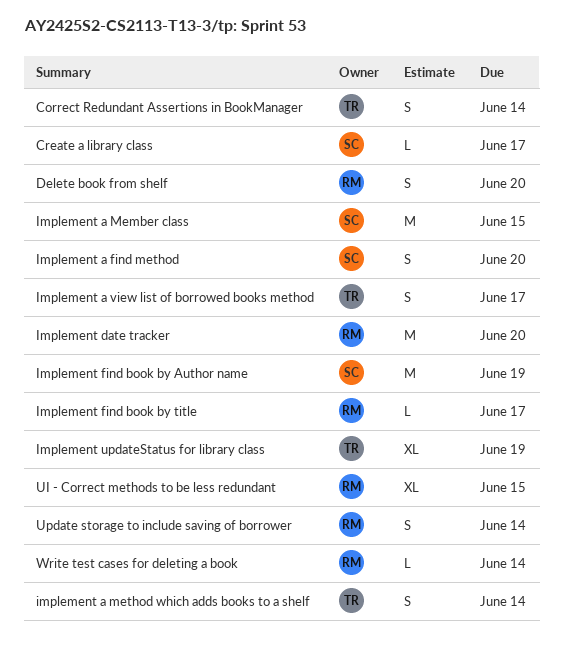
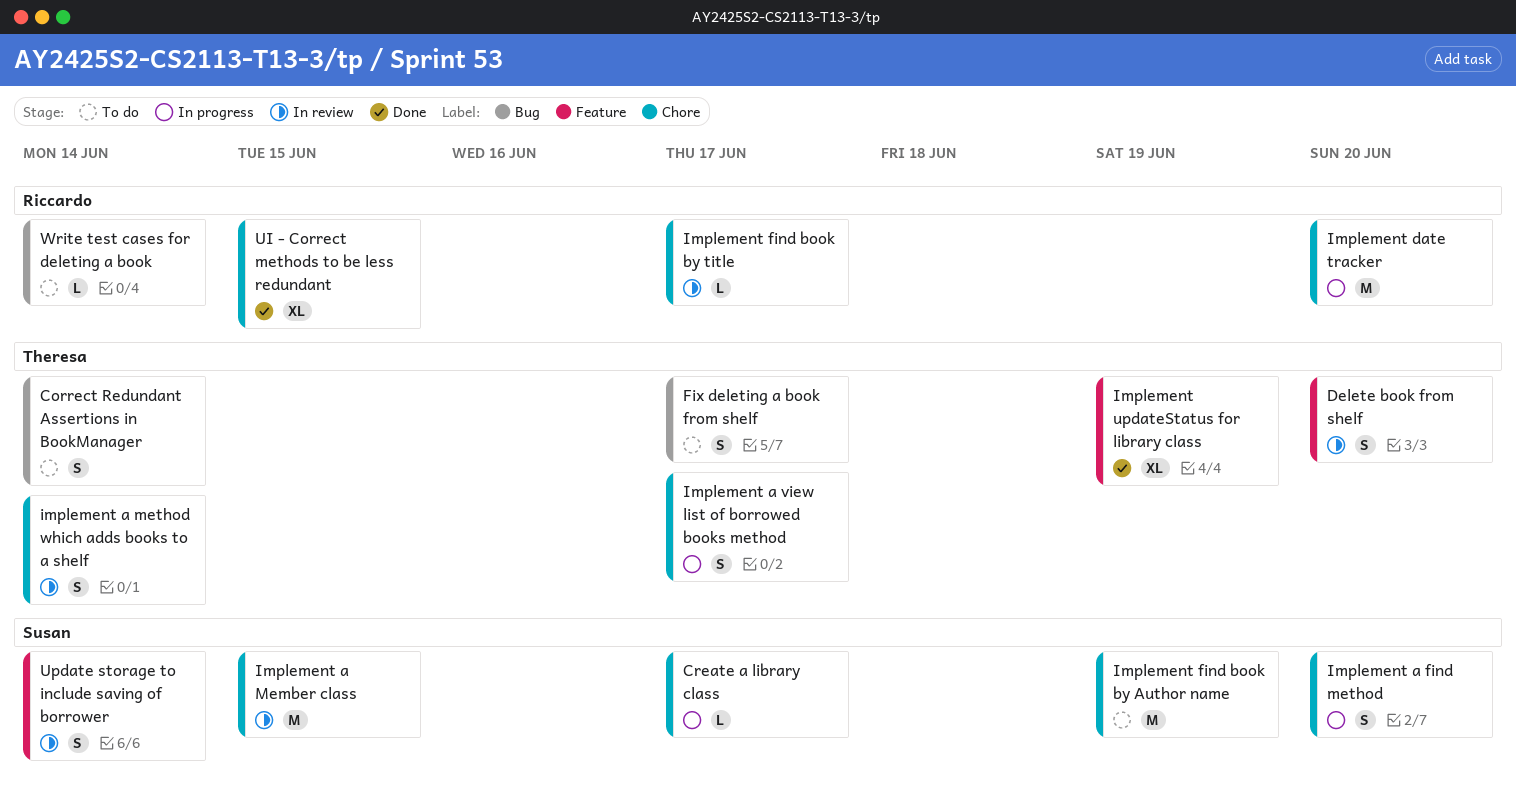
Delete book from shelf, owner: Riccardo -> Theresa
Fix deleting a book from shelf: none -> present
Update storage to include saving of borrower, owner: Riccardo -> Susan

